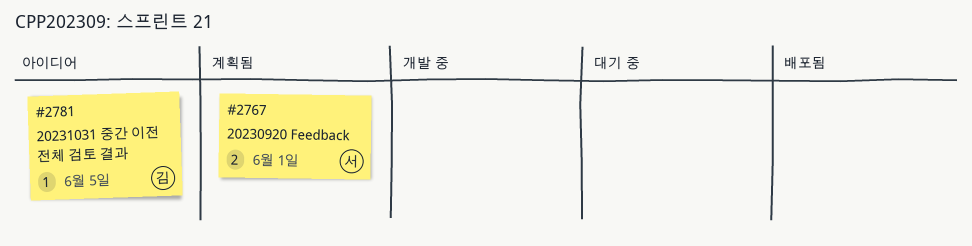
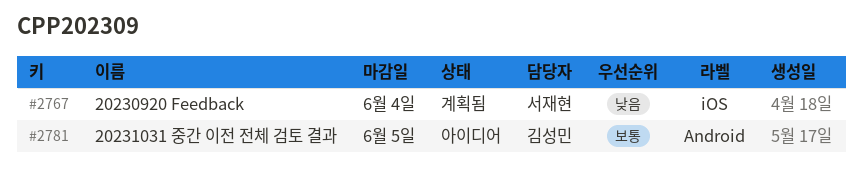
#2767, due: Jun 1 -> Jun 4

